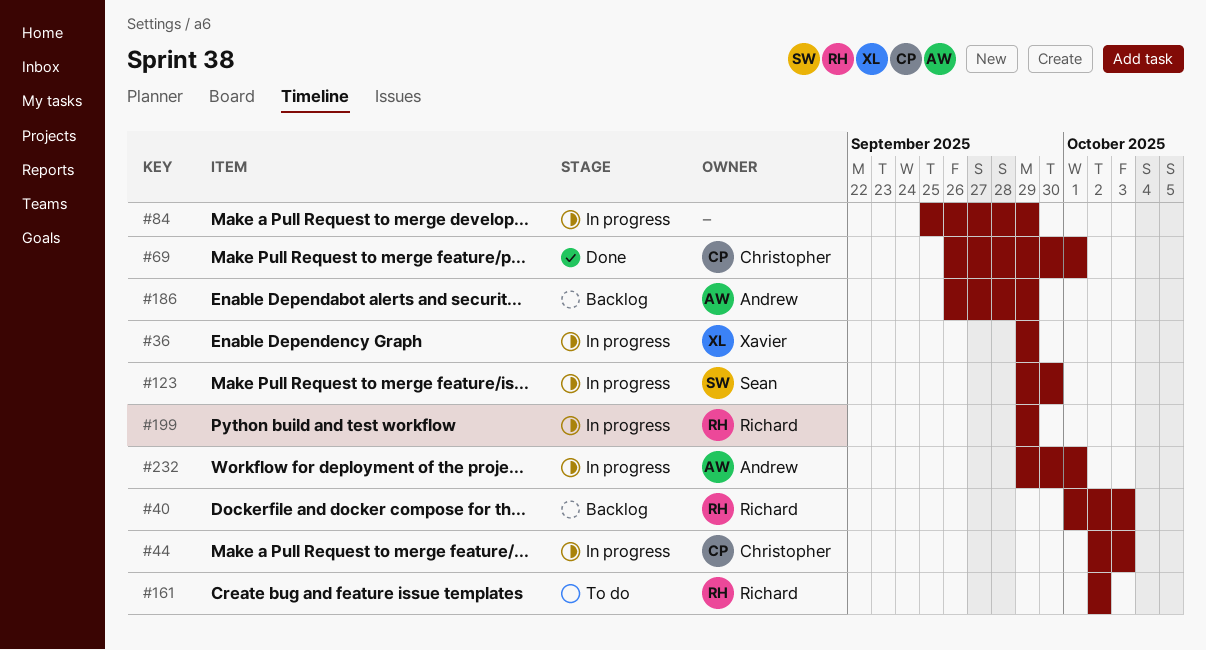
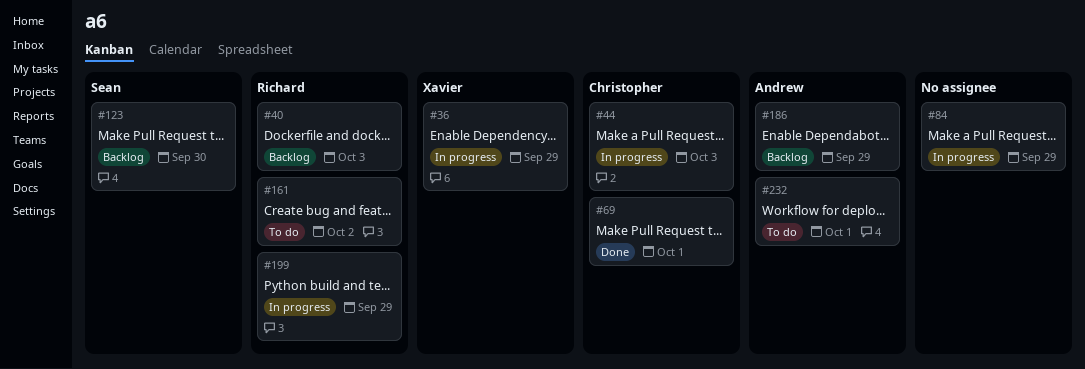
#123, status: In progress -> Backlog
#232, status: In progress -> To do

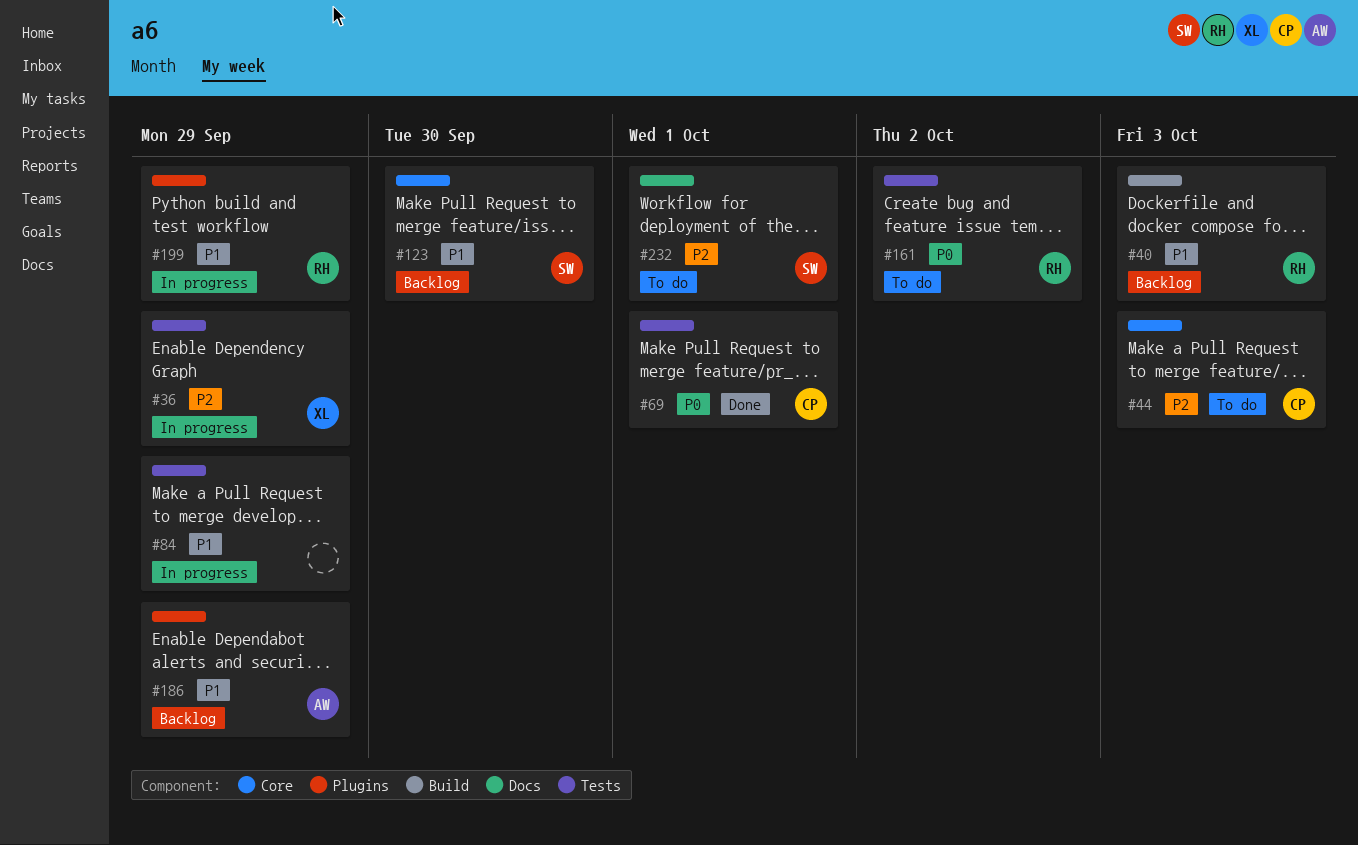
#44, status: In progress -> To do
#232, owner: Andrew -> Sean

